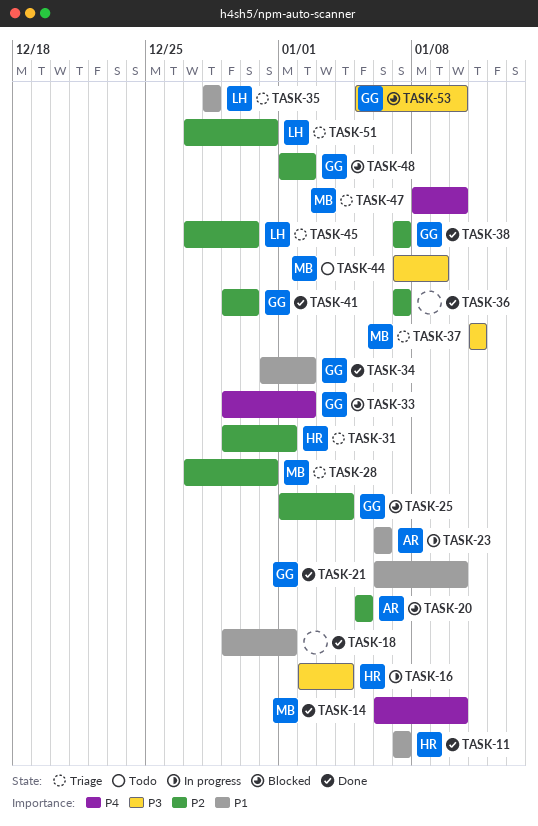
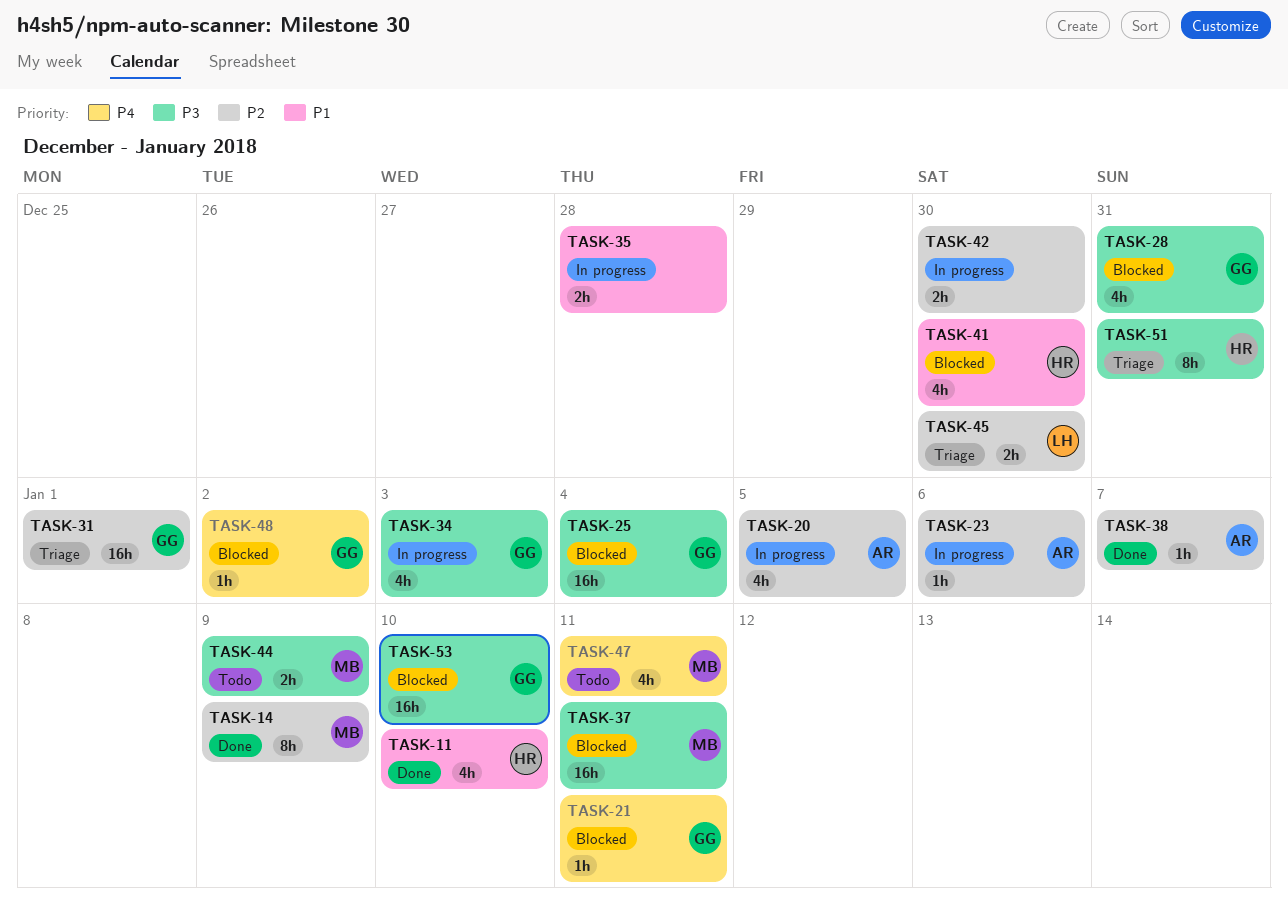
TASK-11, due: Jan 7 -> Jan 10
TASK-14, priority: P4 -> P2
TASK-14, due: Jan 10 -> Jan 9
TASK-16: present -> none
TASK-18: present -> none
TASK-20, status: Blocked -> In progress
TASK-21, status: Done -> Blocked
TASK-21, priority: P1 -> P4
TASK-21, due: Jan 10 -> Jan 11
TASK-23, priority: P1 -> P2
TASK-25, priority: P2 -> P3
TASK-28, status: Triage -> Blocked
TASK-28, owner: MB -> GG
TASK-28, priority: P2 -> P3
TASK-31, owner: HR -> GG
TASK-33: present -> none
TASK-34, status: Done -> In progress
TASK-34, priority: P1 -> P3
TASK-34, due: Jan 2 -> Jan 3
TASK-35, status: Triage -> In progress
TASK-35, owner: LH -> none
TASK-36: present -> none
TASK-37, status: Triage -> Blocked
TASK-38, owner: GG -> AR
TASK-41, status: Done -> Blocked
TASK-41, owner: GG -> HR
TASK-41, priority: P2 -> P1
TASK-42: none -> present
TASK-47, status: Triage -> Todo
TASK-47, due: Jan 10 -> Jan 11
TASK-48, priority: P2 -> P4
TASK-51, owner: LH -> HR
TASK-51, priority: P2 -> P3

